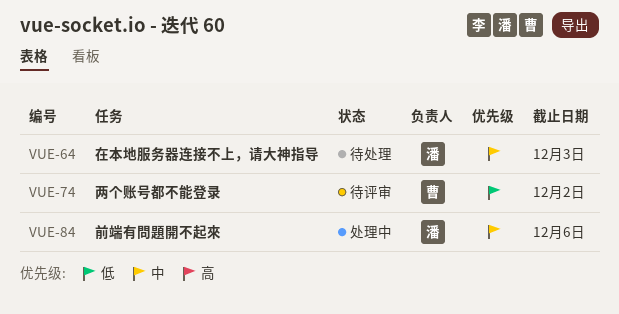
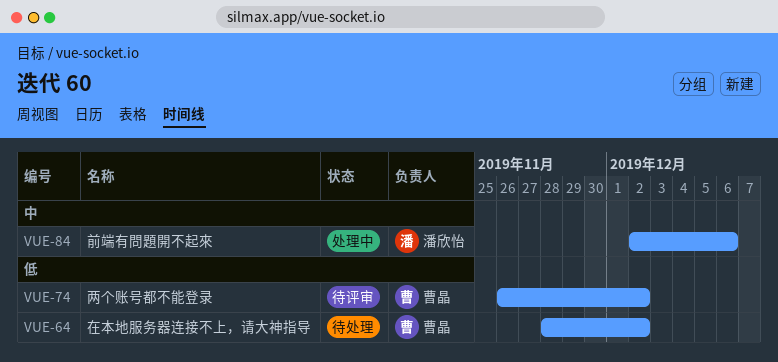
VUE-64, owner: 潘欣怡 -> 曹晶
VUE-64, priority: 中 -> 低
VUE-64, due: Dec 3 -> Dec 2

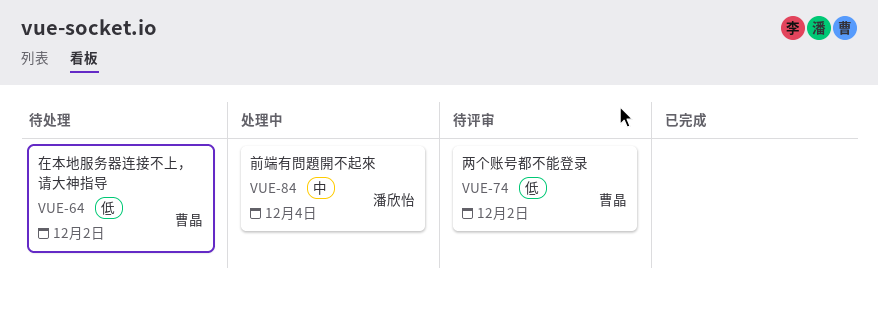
VUE-84, due: Dec 6 -> Dec 4

